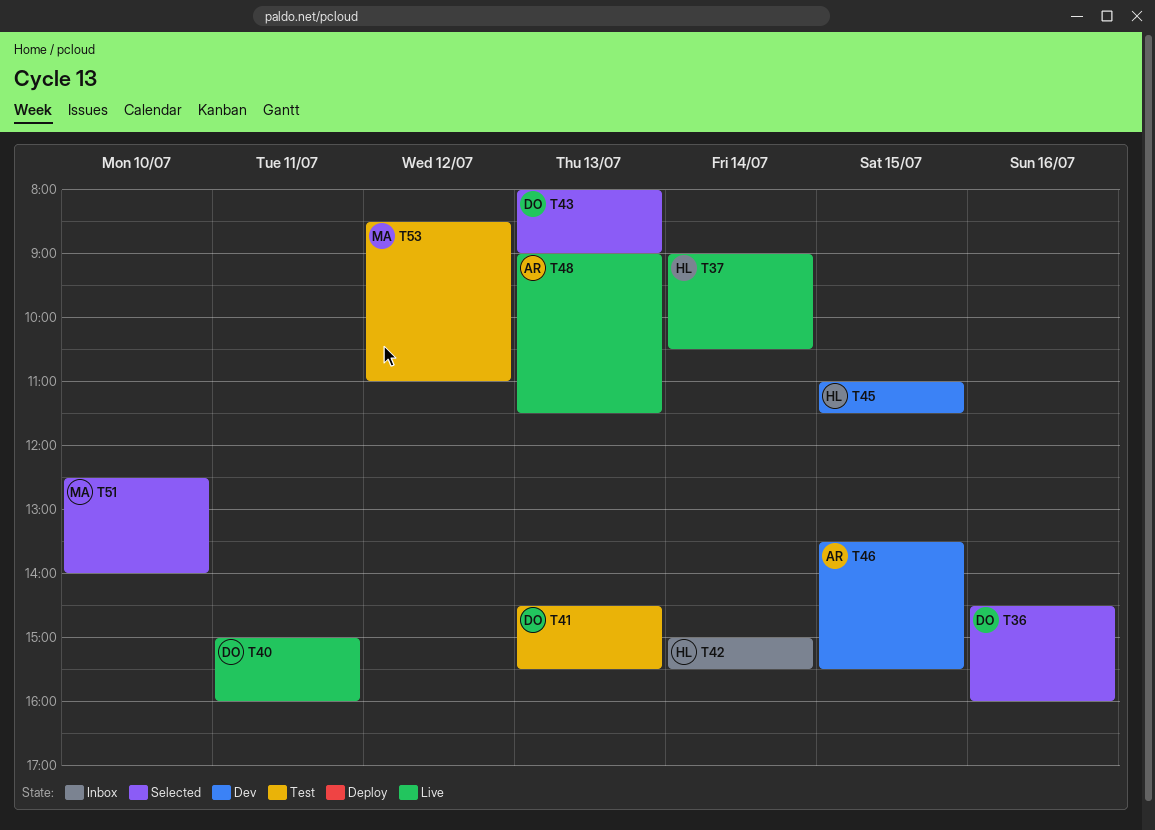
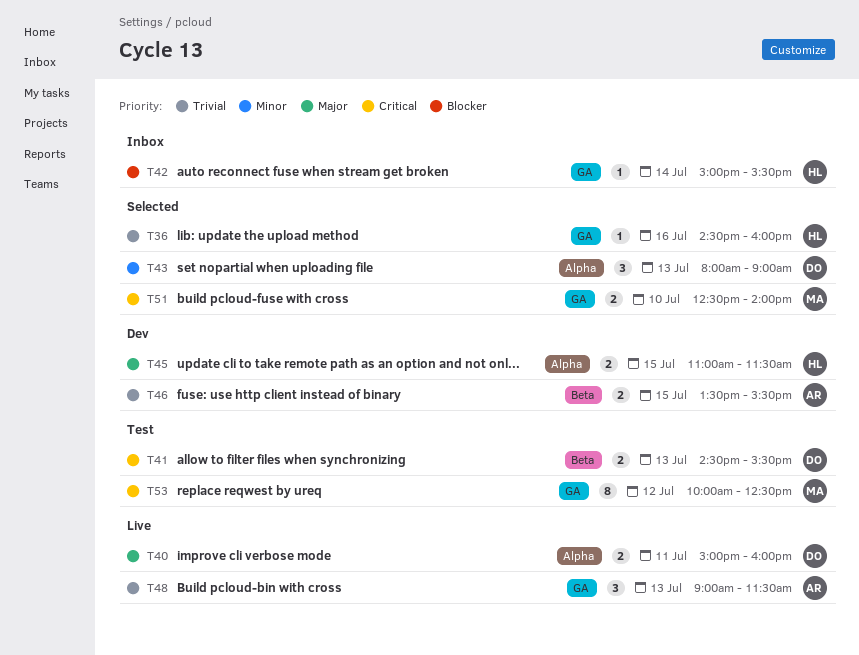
T36, owner: DO -> HL
T37: present -> none
T53, begins: 08:30 -> 10:00
T53, ends: 11:00 -> 12:30

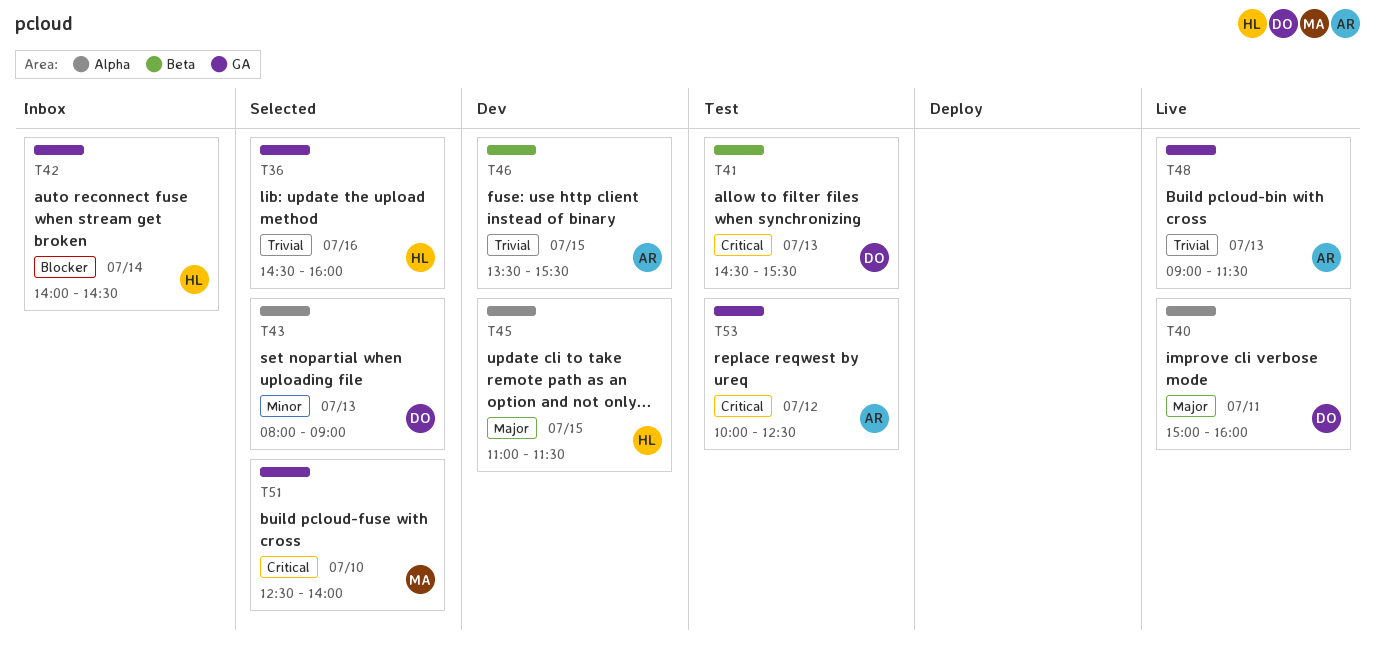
T42, begins: 15:00 -> 14:00
T42, ends: 15:30 -> 14:30
T53, owner: MA -> AR

